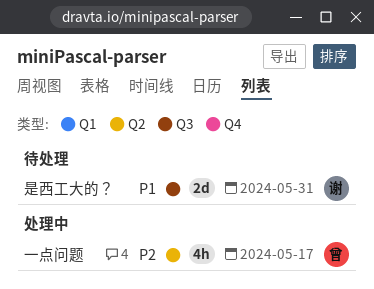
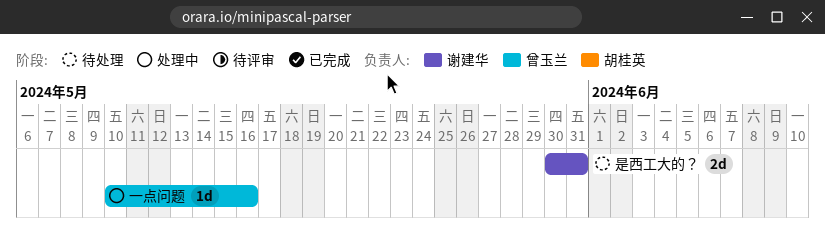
一点问题, estimate: 4h -> 1d
一点问题, due: May 17 -> May 16

